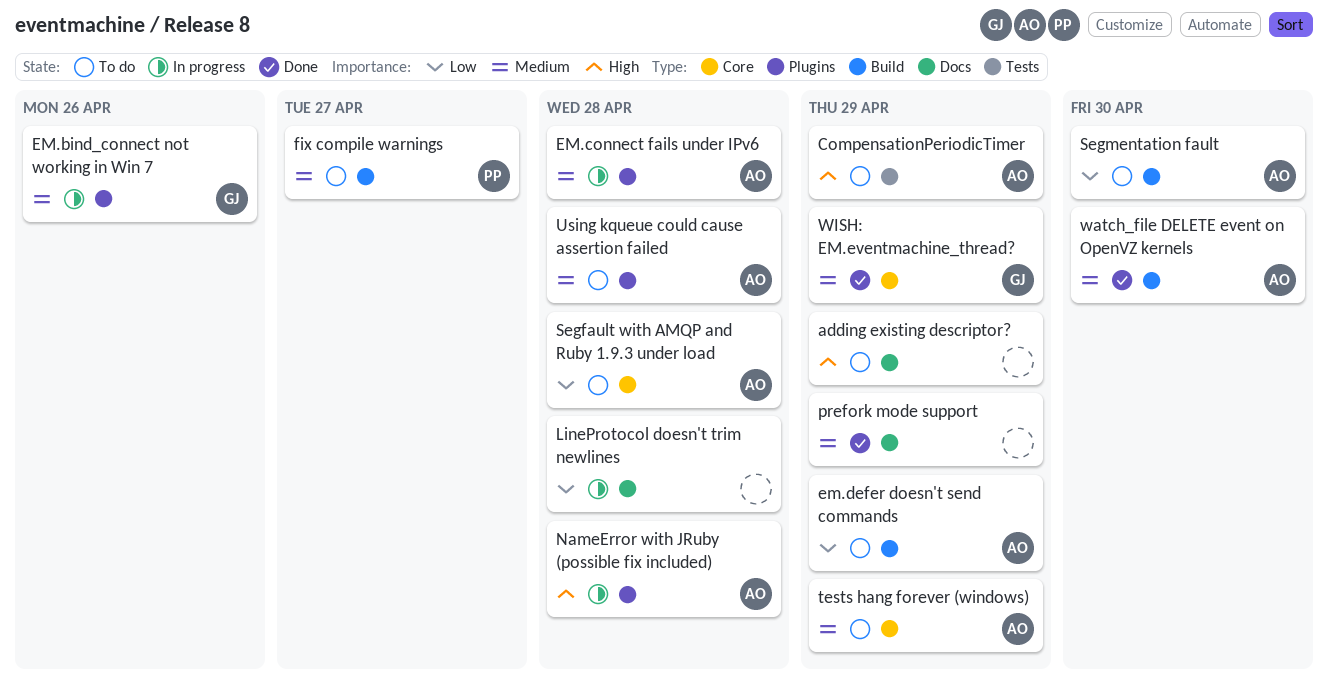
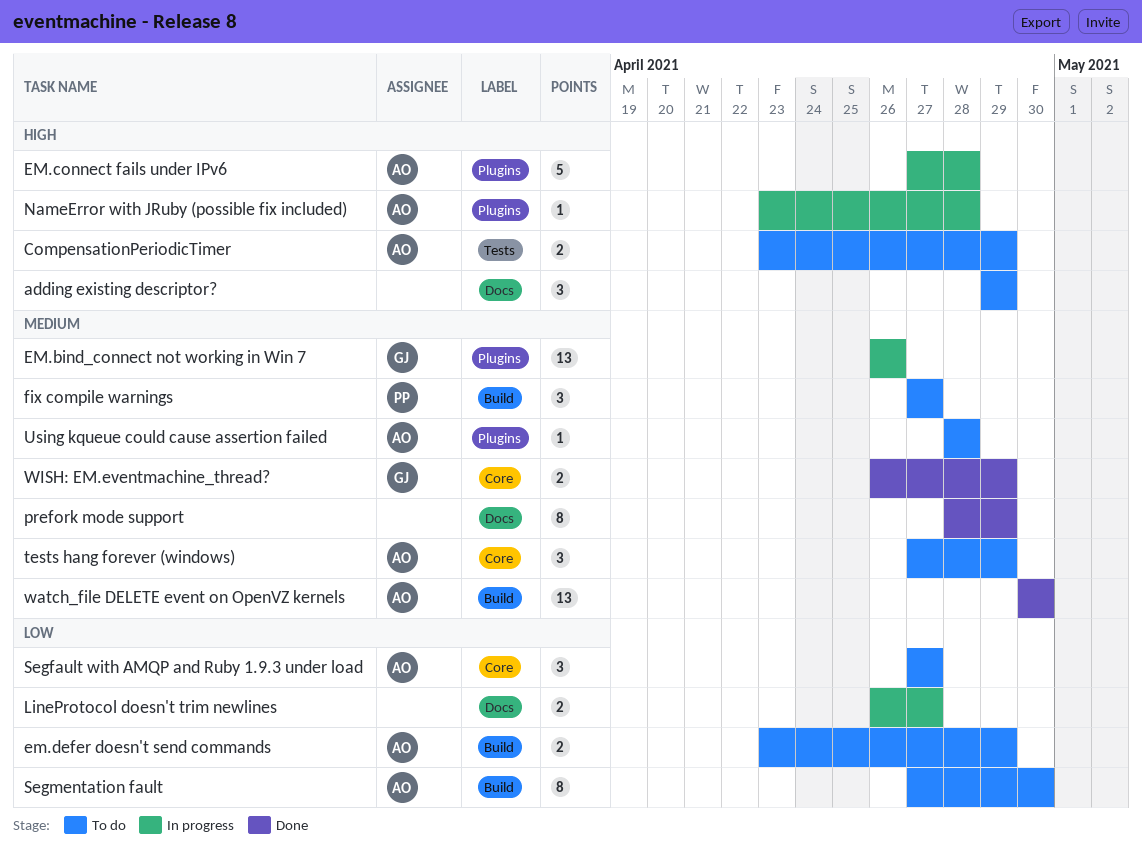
EM.connect fails under IPv6, priority: Medium -> High
LineProtocol doesn't trim newlines, due: Apr 28 -> Apr 27
Segfault with AMQP and Ruby 1.9.3 under load, due: Apr 28 -> Apr 27

